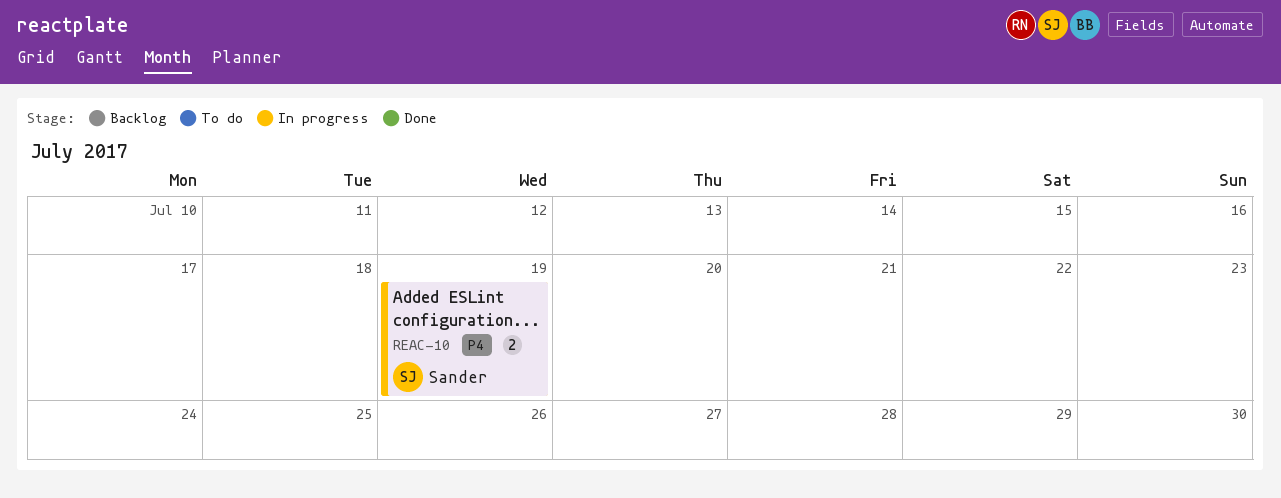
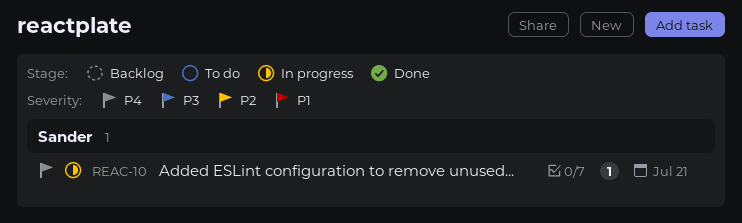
REAC-10, estimate: 2 -> 1
REAC-10, due: Jul 19 -> Jul 21

